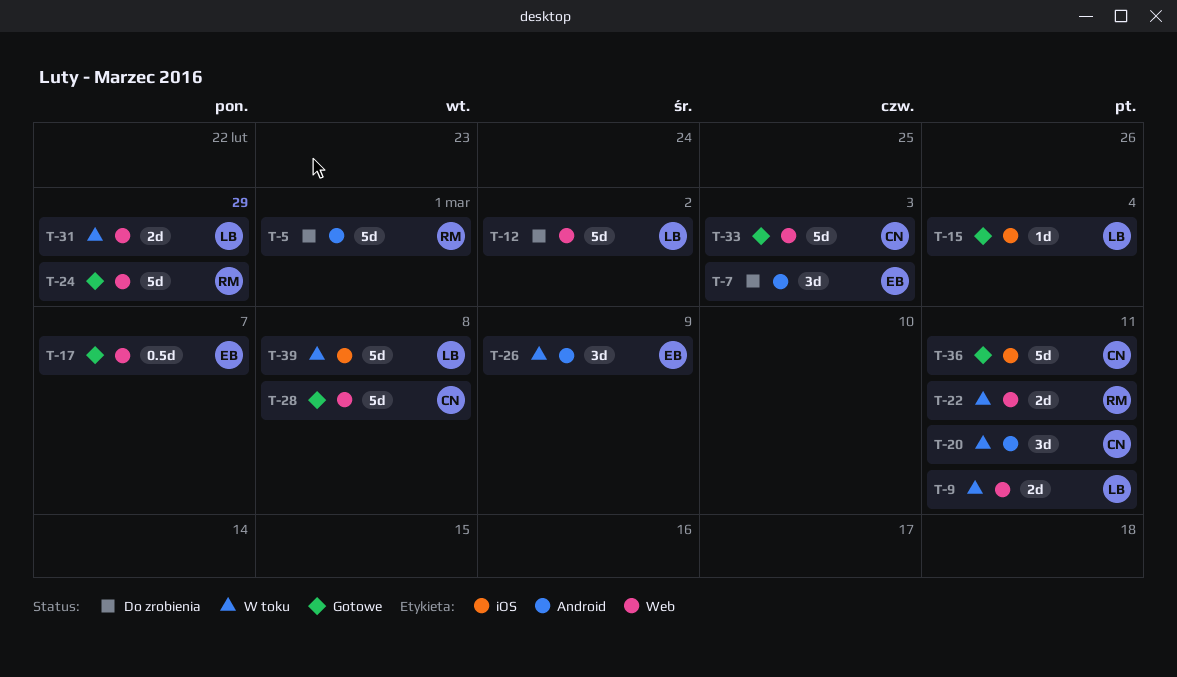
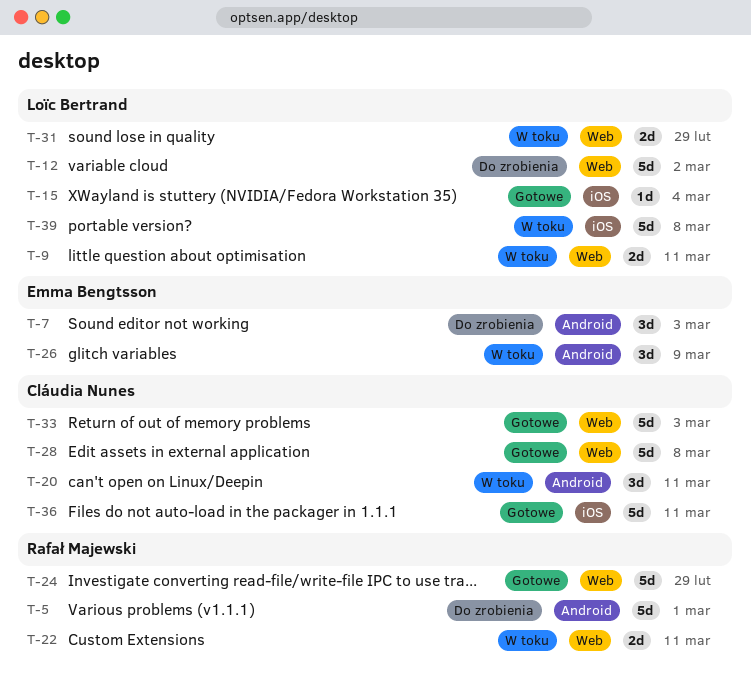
T-17: present -> none

